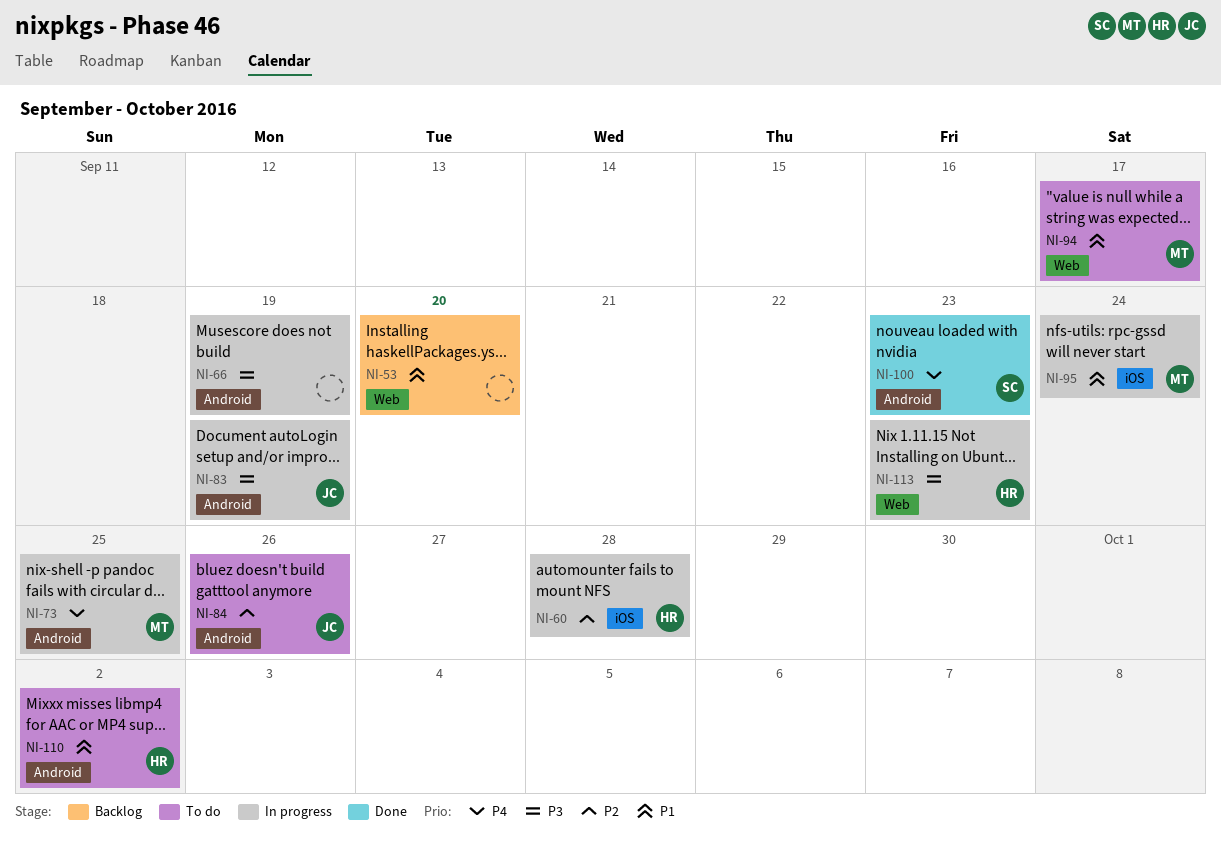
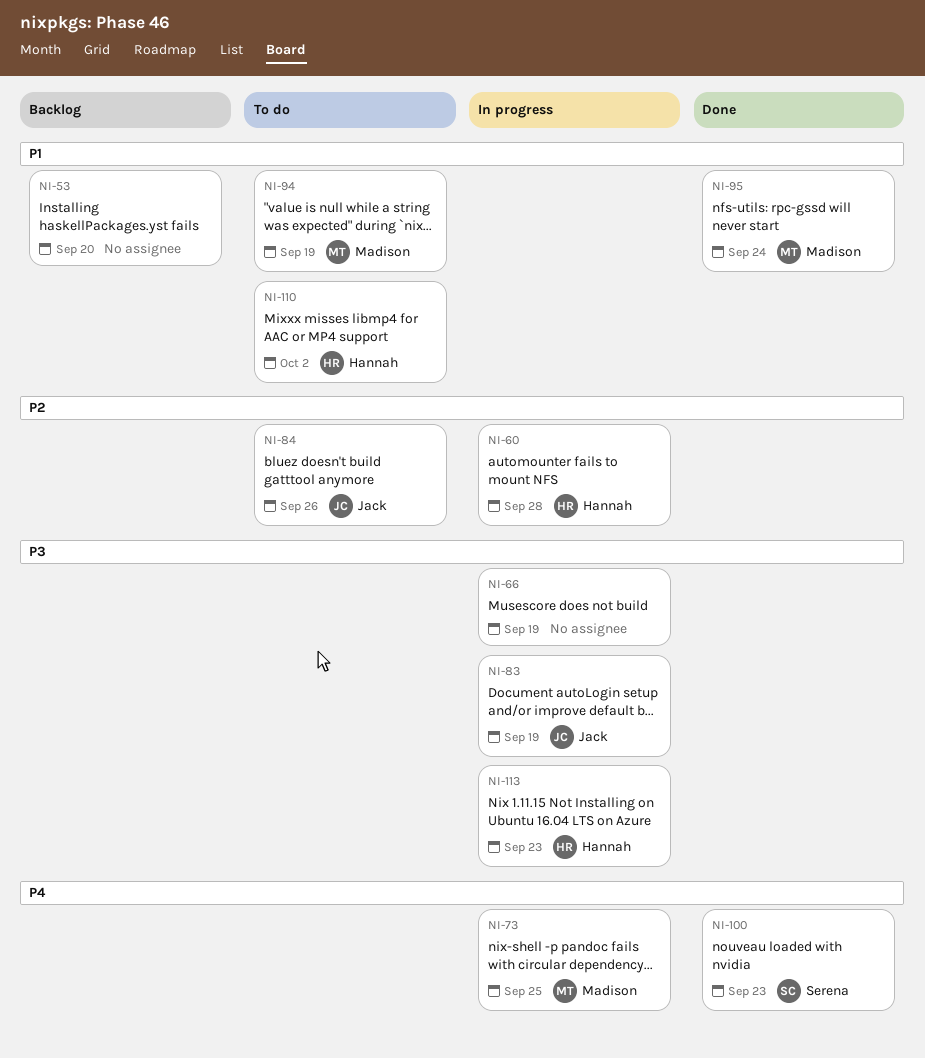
NI-94, due: Sep 17 -> Sep 19
NI-95, status: In progress -> Done

